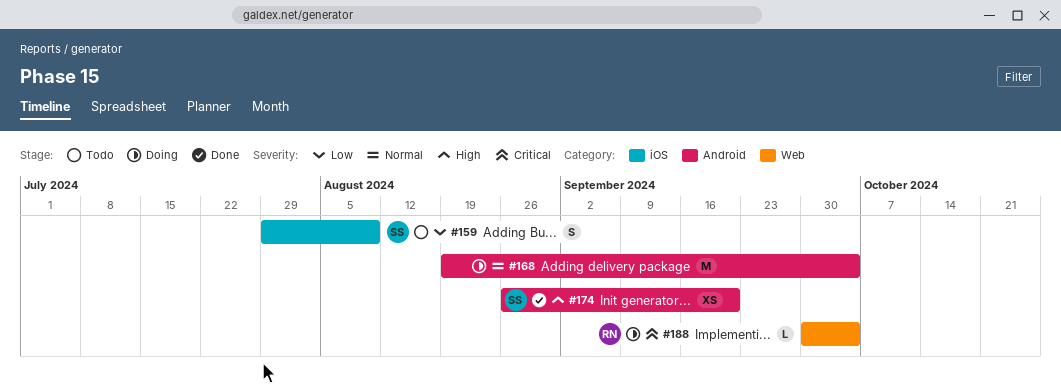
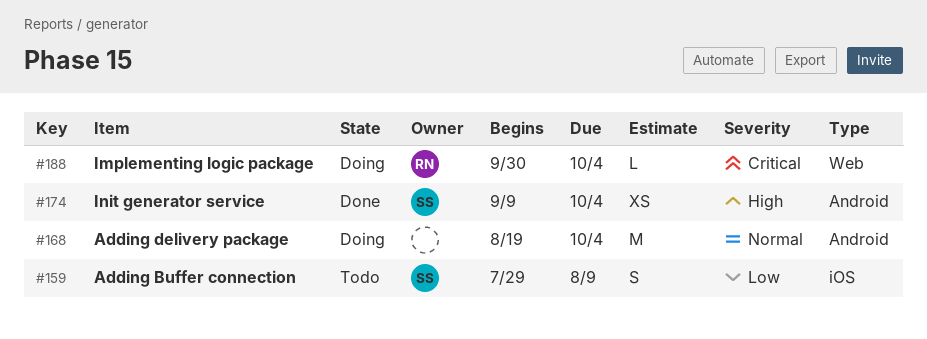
#174, start: Aug 26 -> Sep 9
#174, due: Sep 20 -> Oct 4

